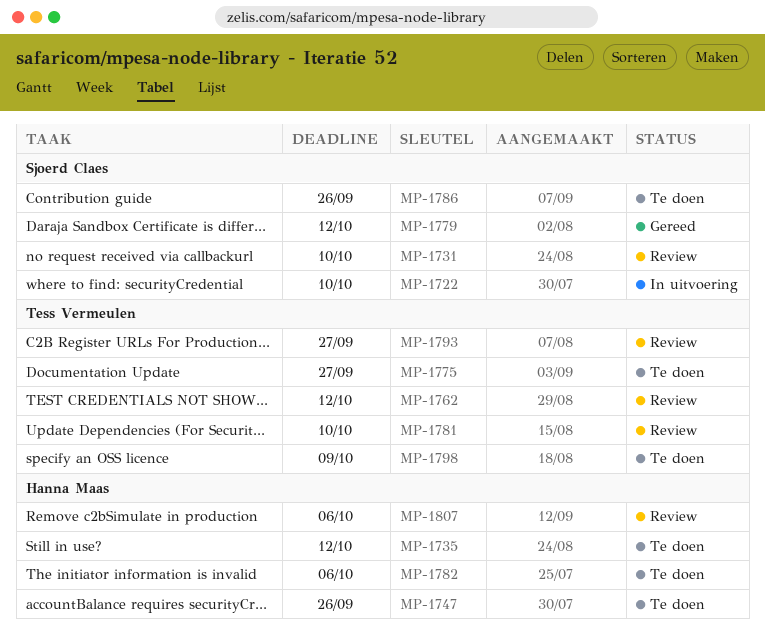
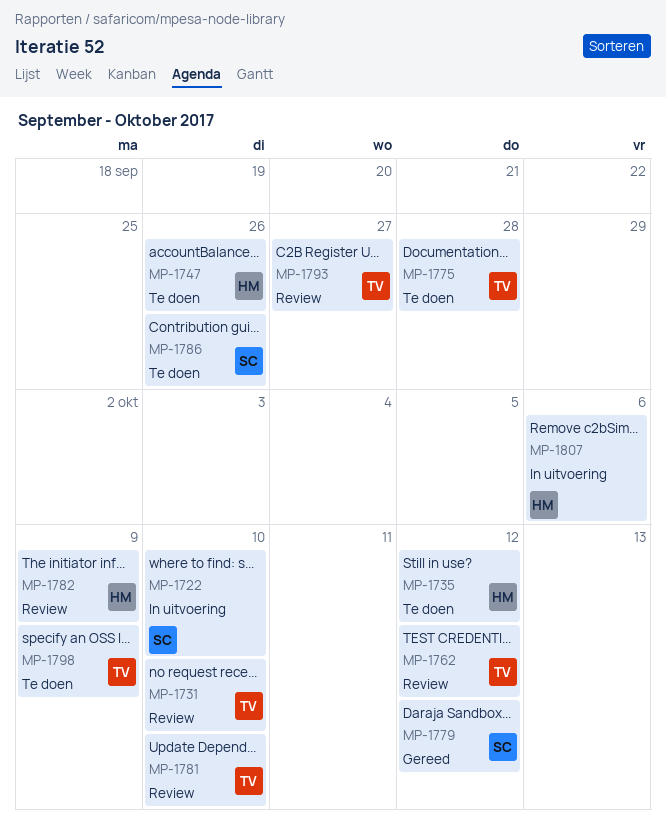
MP-1731, owner: Sjoerd Claes -> Tess Vermeulen
MP-1775, due: Sep 27 -> Sep 28
MP-1782, status: Te doen -> Review
MP-1782, due: Oct 6 -> Oct 9
MP-1807, status: Review -> In uitvoering

